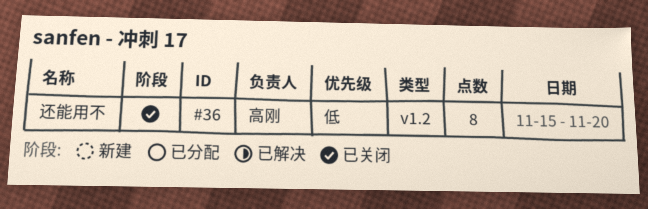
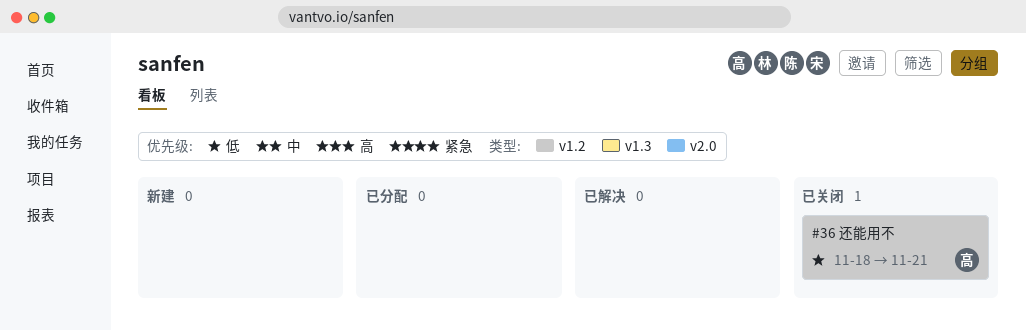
#36, start: Nov 15 -> Nov 18
#36, due: Nov 20 -> Nov 21

